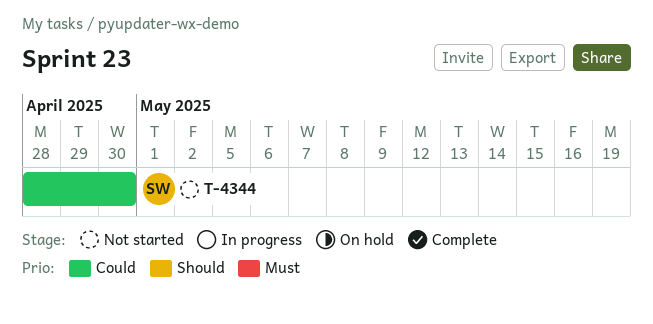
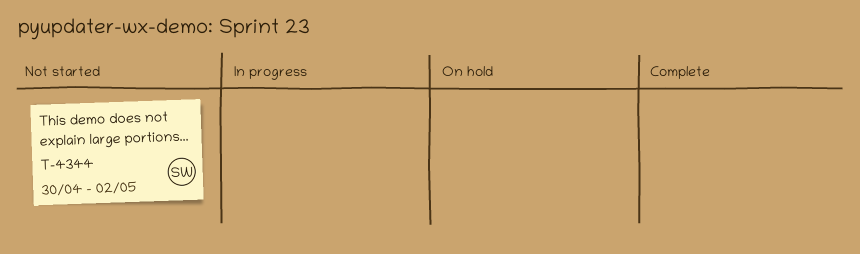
T-4344, start: Apr 28 -> Apr 30
T-4344, due: Apr 30 -> May 2

